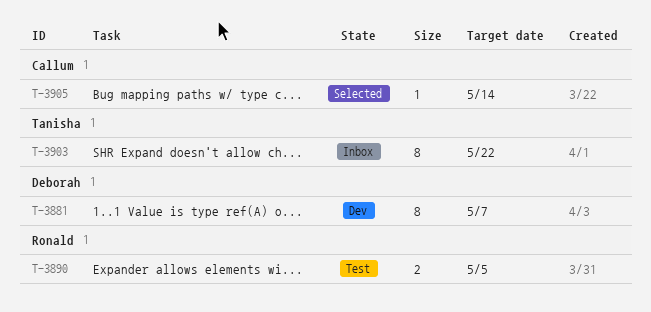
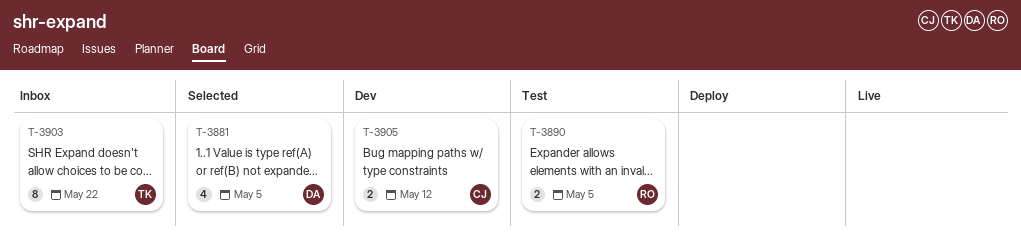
T-3881, status: Dev -> Selected
T-3881, estimate: 8 -> 4
T-3881, due: May 7 -> May 5
T-3905, status: Selected -> Dev
T-3905, estimate: 1 -> 2
T-3905, due: May 14 -> May 12

